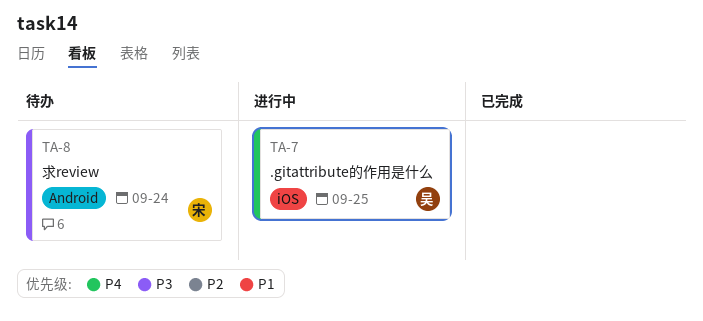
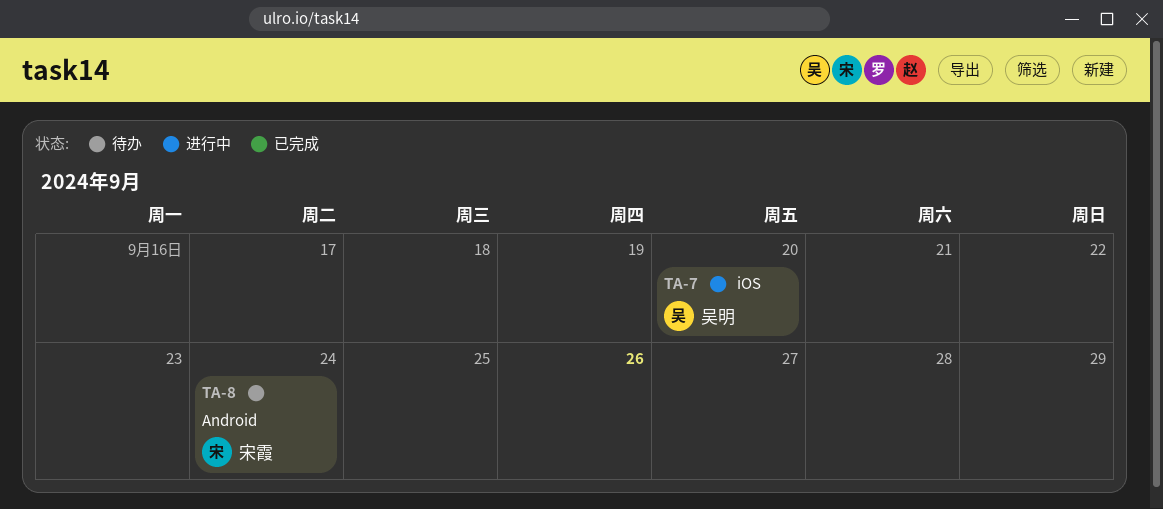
TA-7, due: Sep 25 -> Sep 20

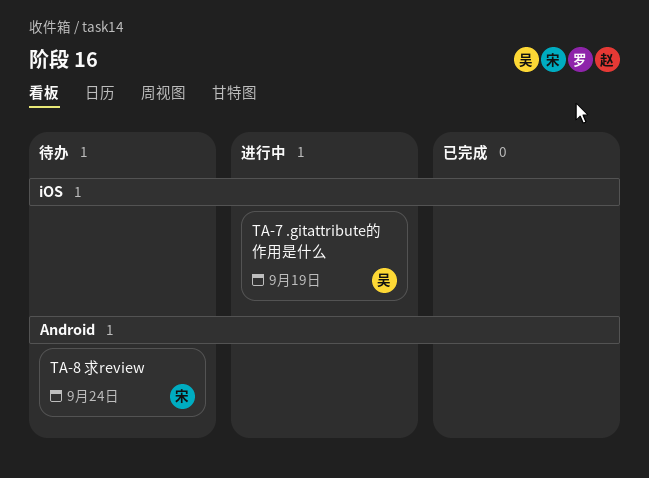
TA-7, due: Sep 20 -> Sep 19

